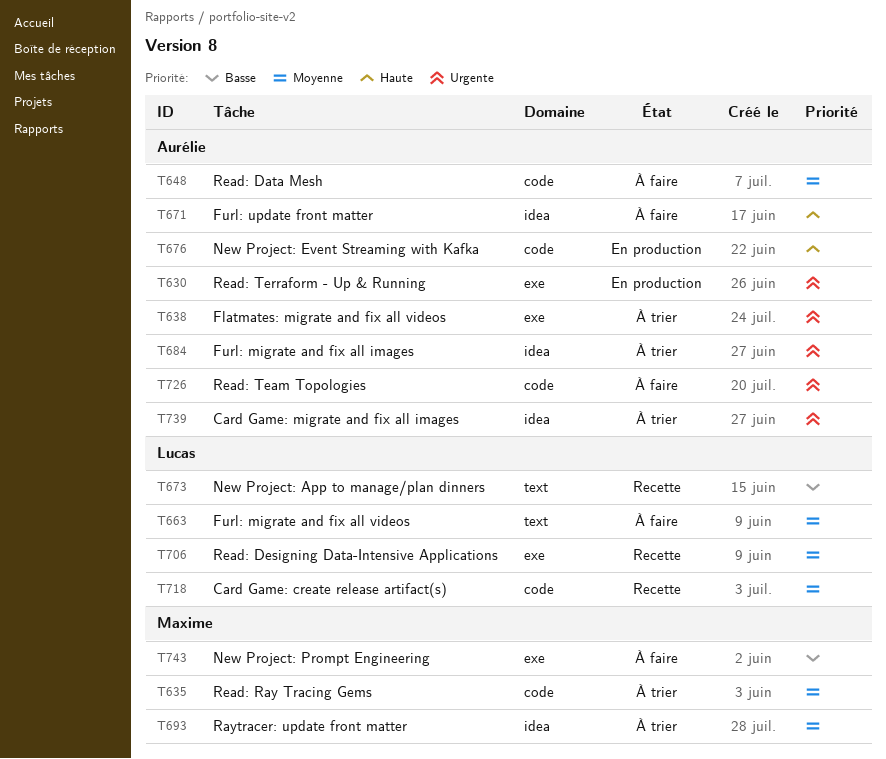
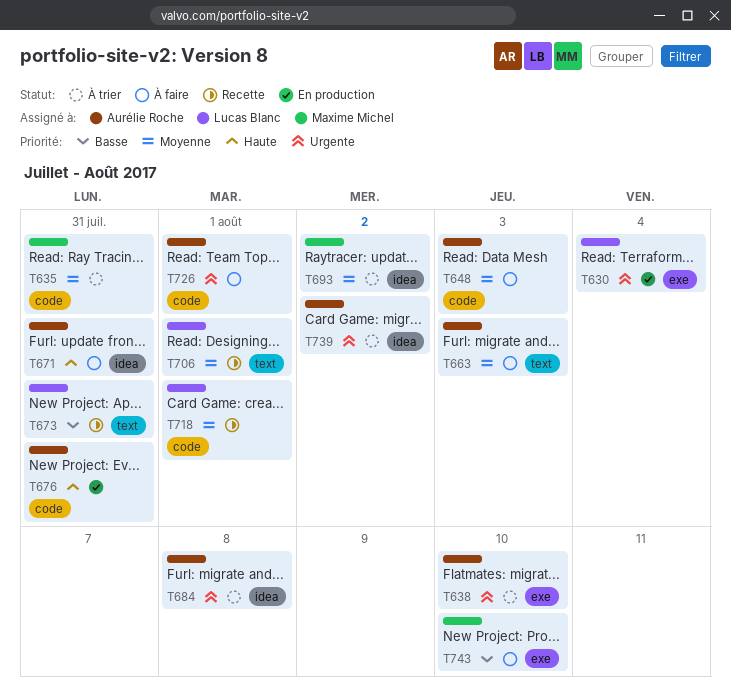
T630, owner: Aurélie Roche -> Lucas Blanc
T663, owner: Lucas Blanc -> Aurélie Roche
T706, label: exe -> text

